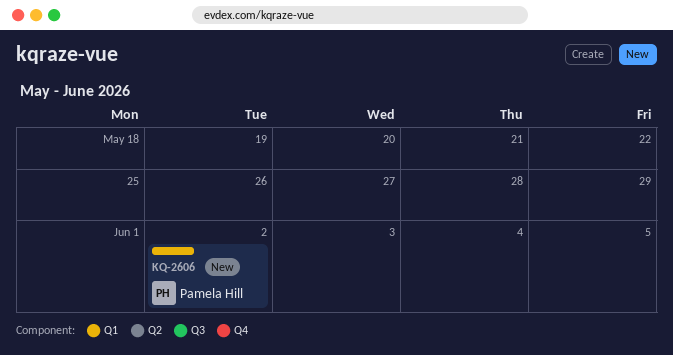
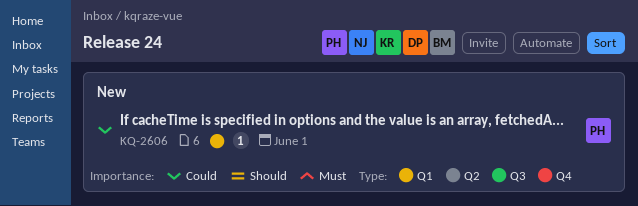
KQ-2606, due: Jun 2 -> Jun 1

